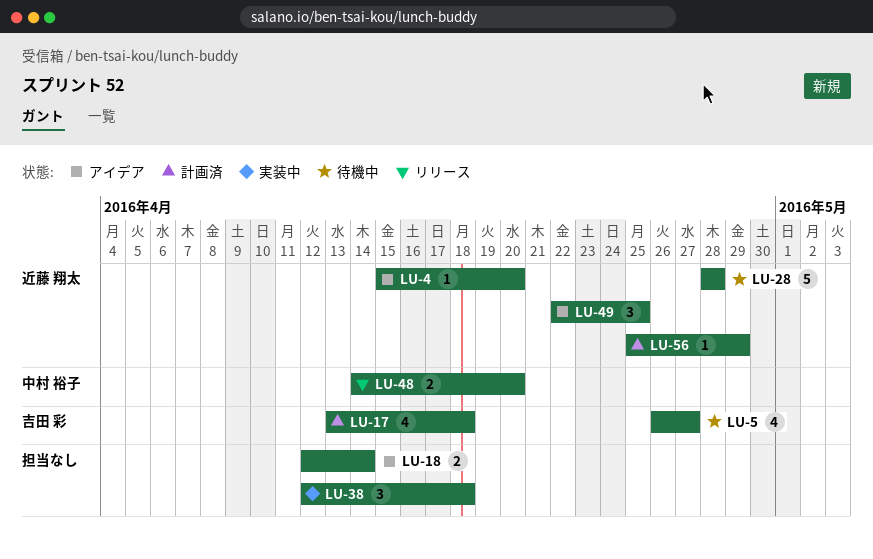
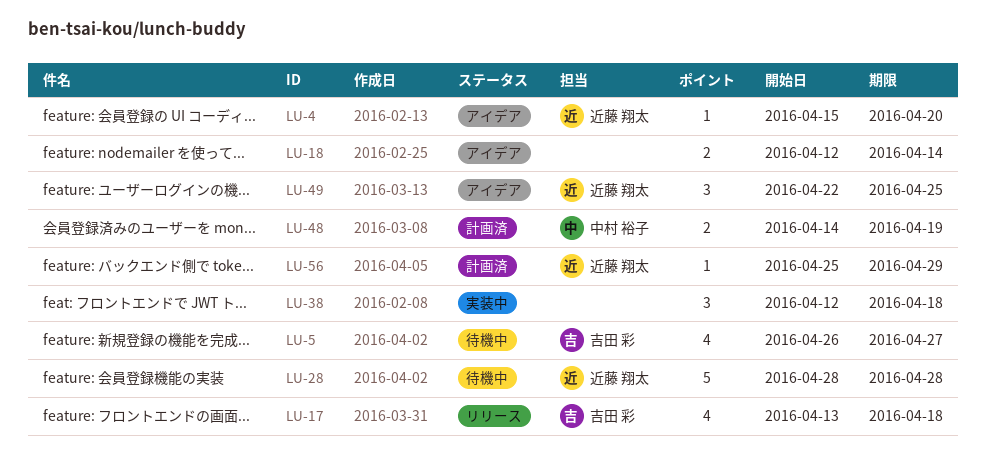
LU-17, status: 計画済 -> リリース
LU-48, status: リリース -> 計画済
LU-48, due: Apr 20 -> Apr 19

